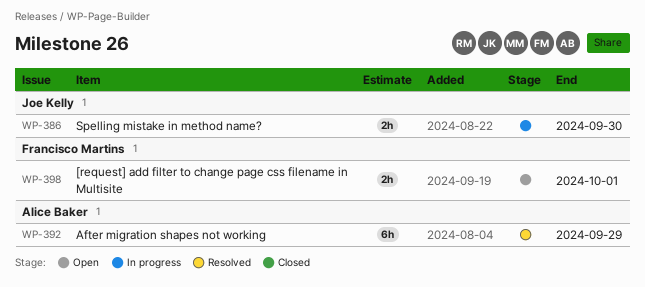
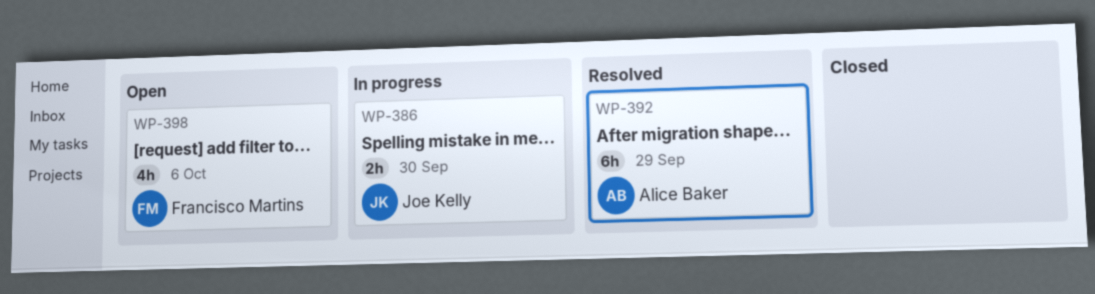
WP-398, estimate: 2h -> 4h
WP-398, due: Oct 1 -> Oct 6

